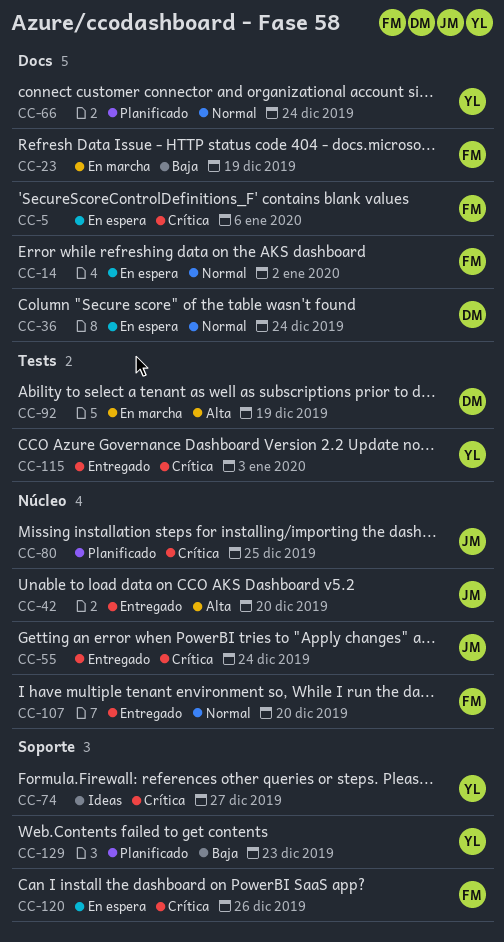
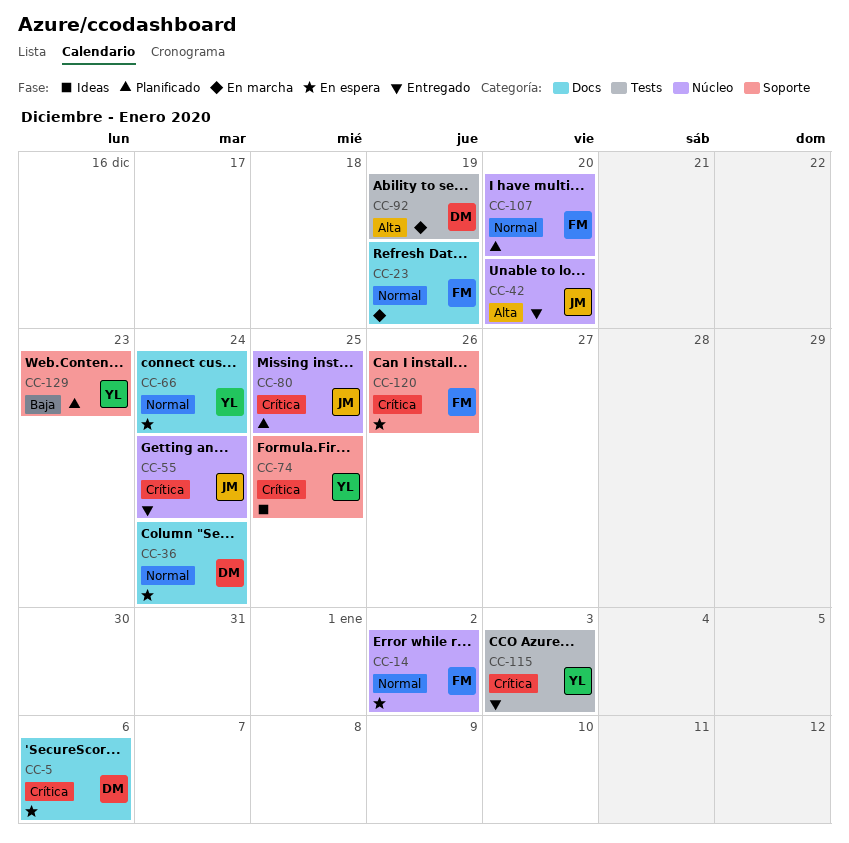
CC-5, owner: FM -> DM
CC-14, label: Docs -> Núcleo
CC-23, priority: Baja -> Normal
CC-66, status: Planificado -> En espera
CC-74, due: Dec 27 -> Dec 25
CC-107, status: Entregado -> Planificado

